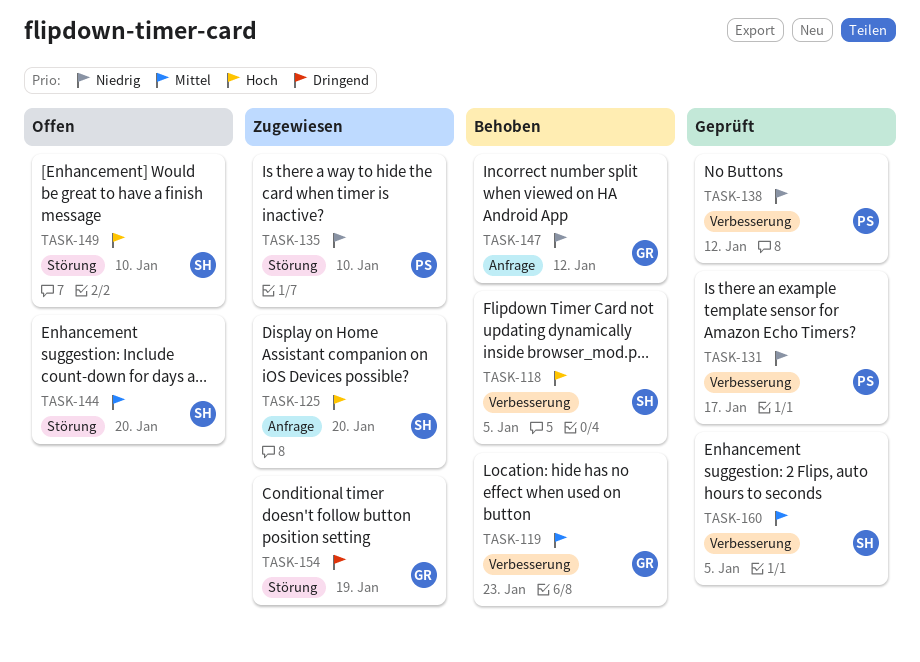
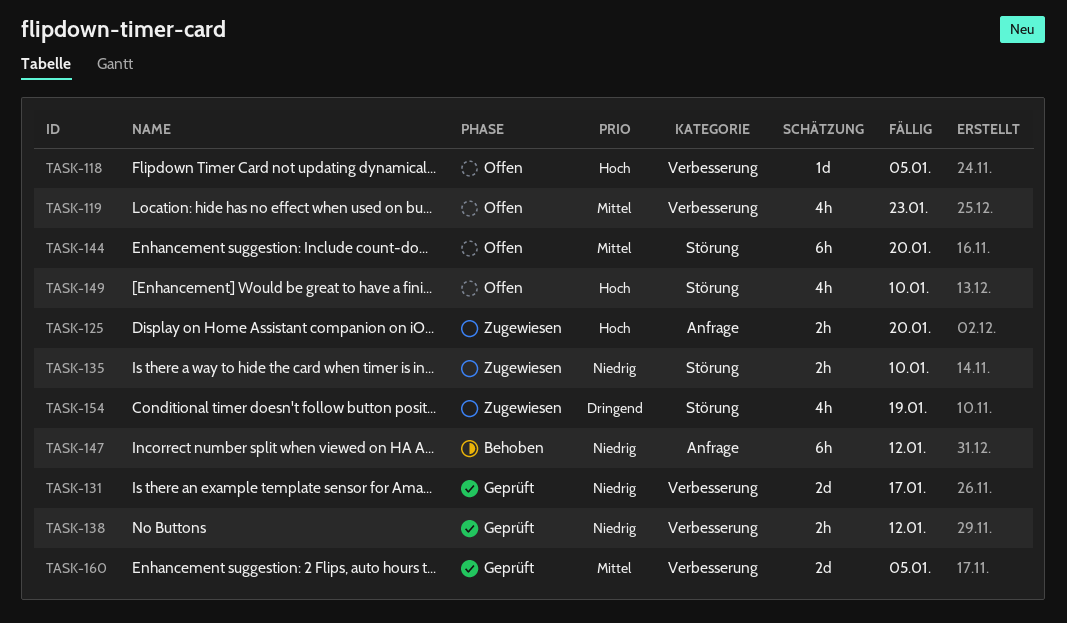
TASK-118, status: Behoben -> Offen
TASK-119, status: Behoben -> Offen

